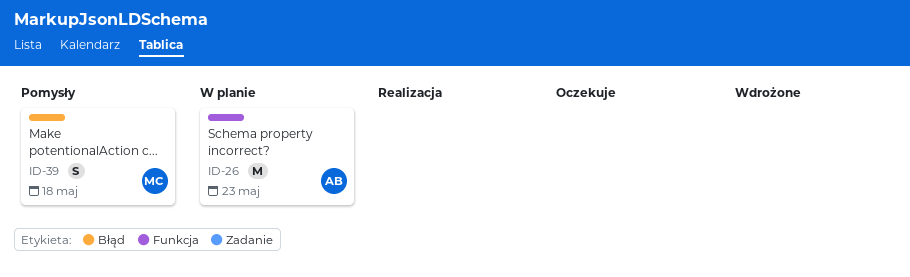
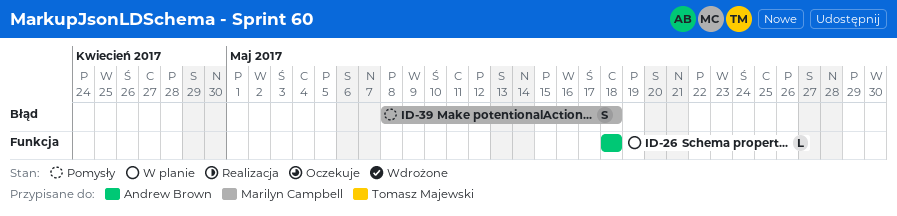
ID-26, estimate: M -> L
ID-26, due: May 23 -> May 18

